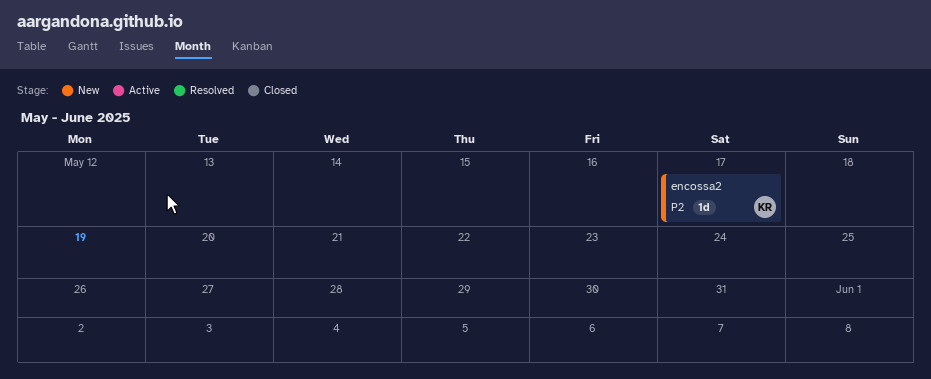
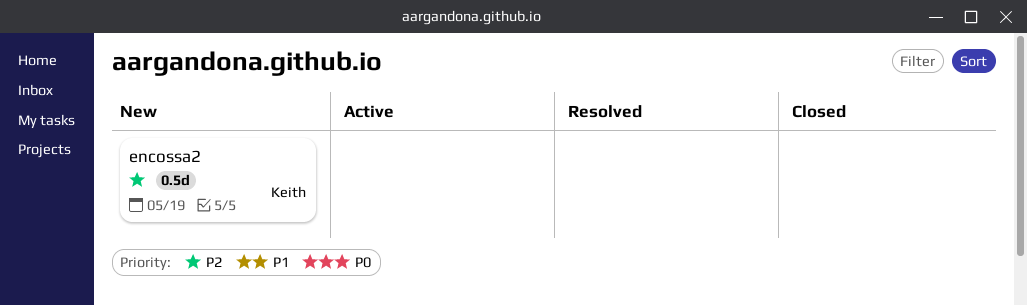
encossa2, estimate: 1d -> 0.5d
encossa2, due: May 17 -> May 19

